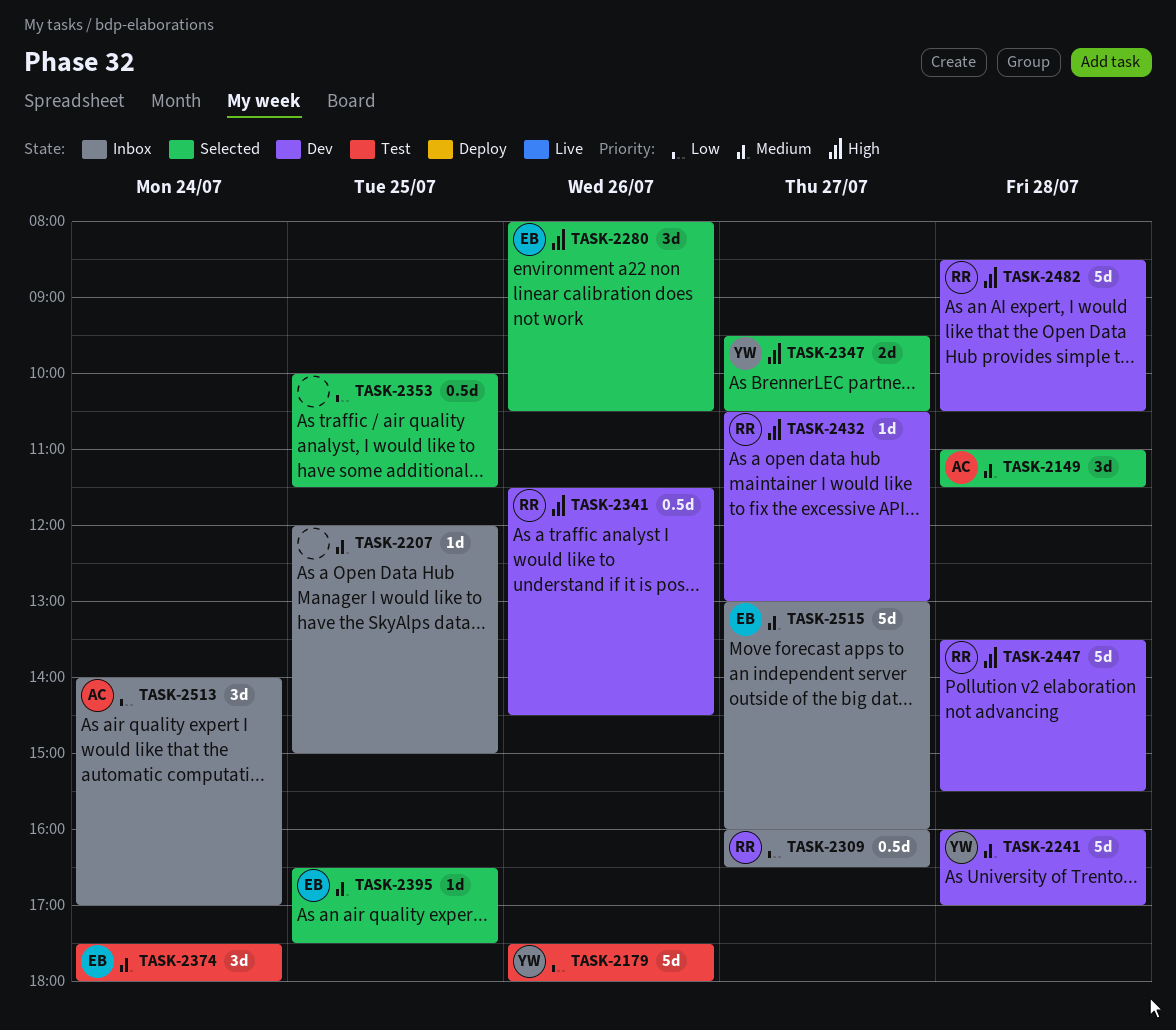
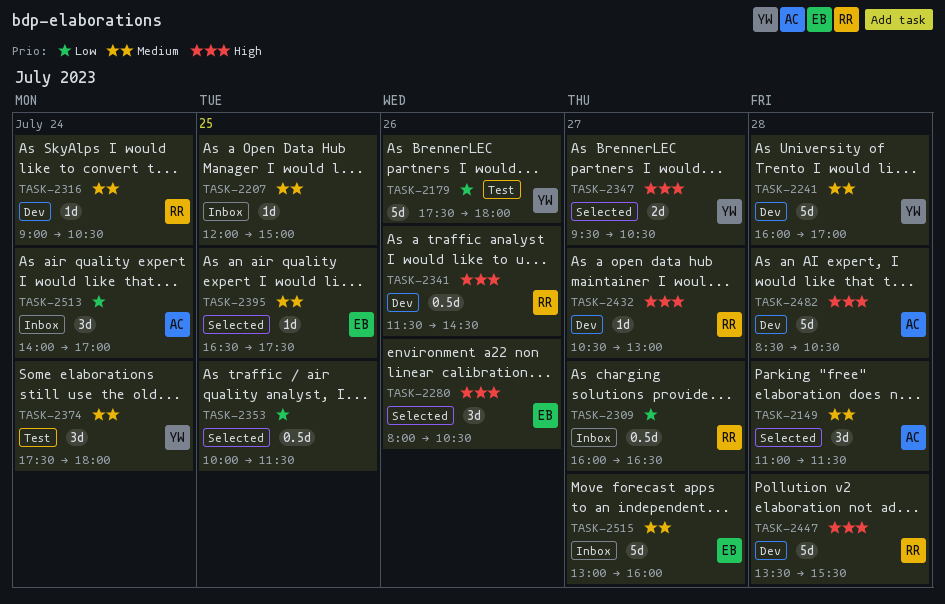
TASK-2316: none -> present
TASK-2374, owner: EB -> YW
TASK-2482, owner: RR -> AC

